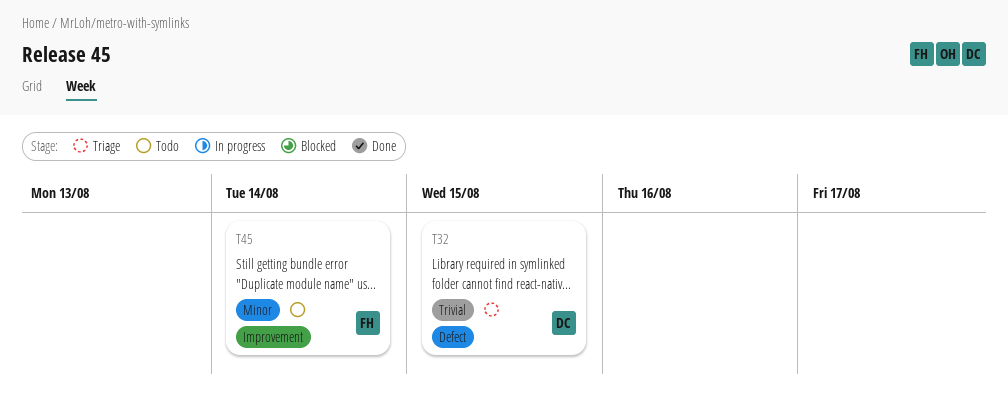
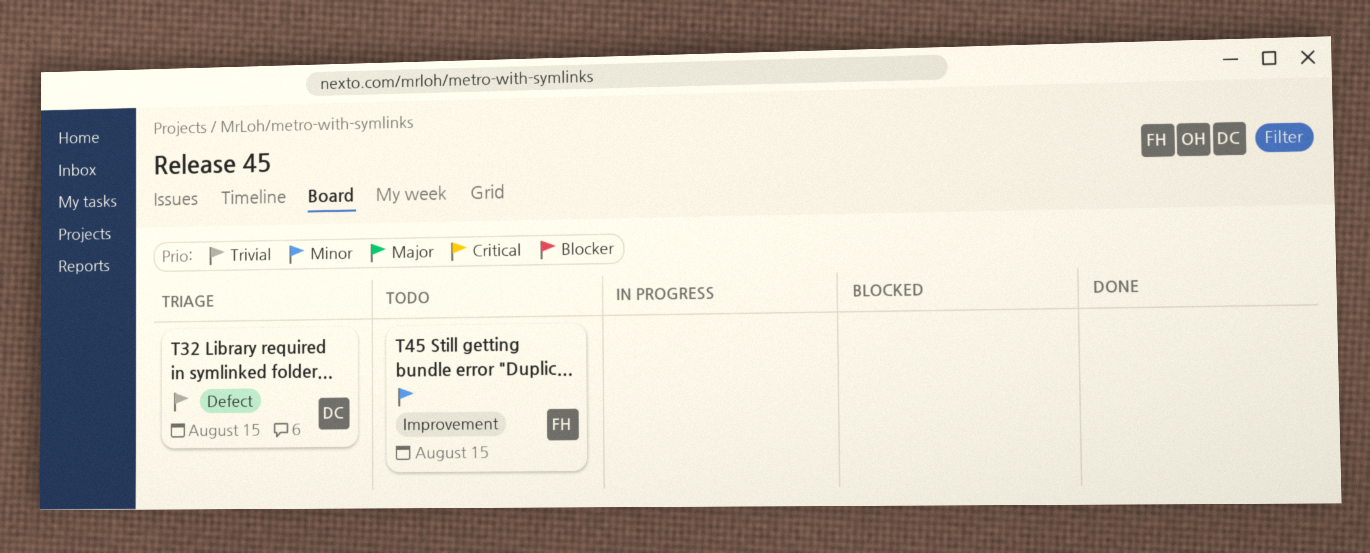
T45, due: Aug 14 -> Aug 15

